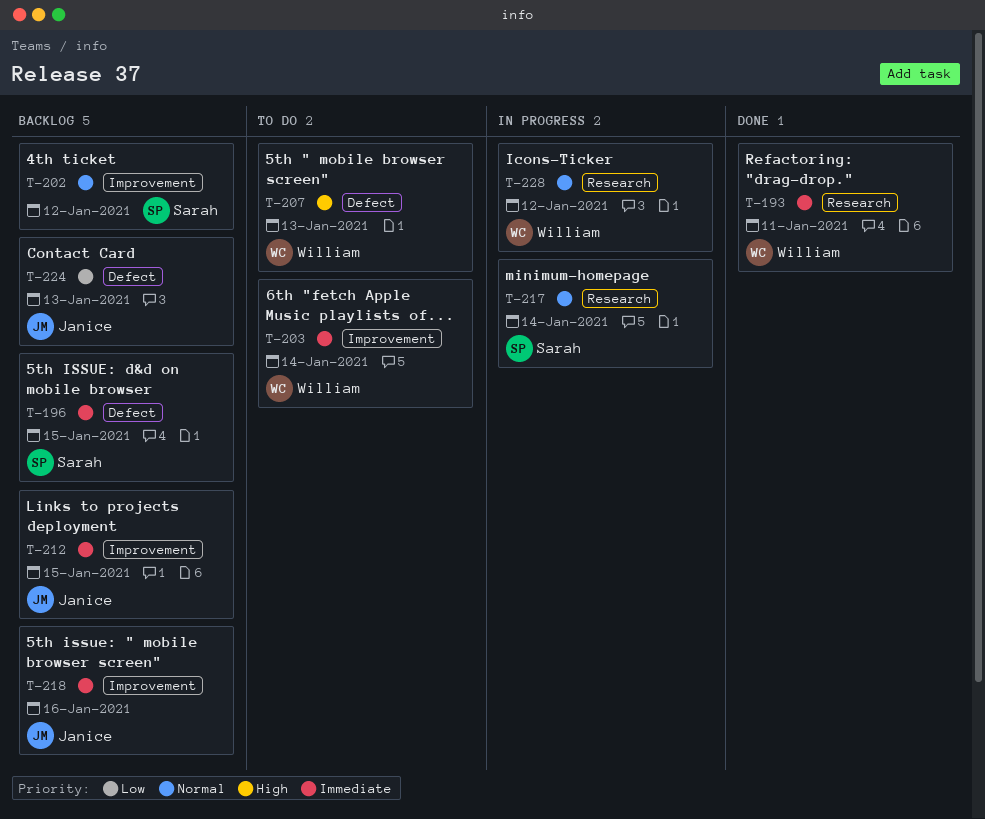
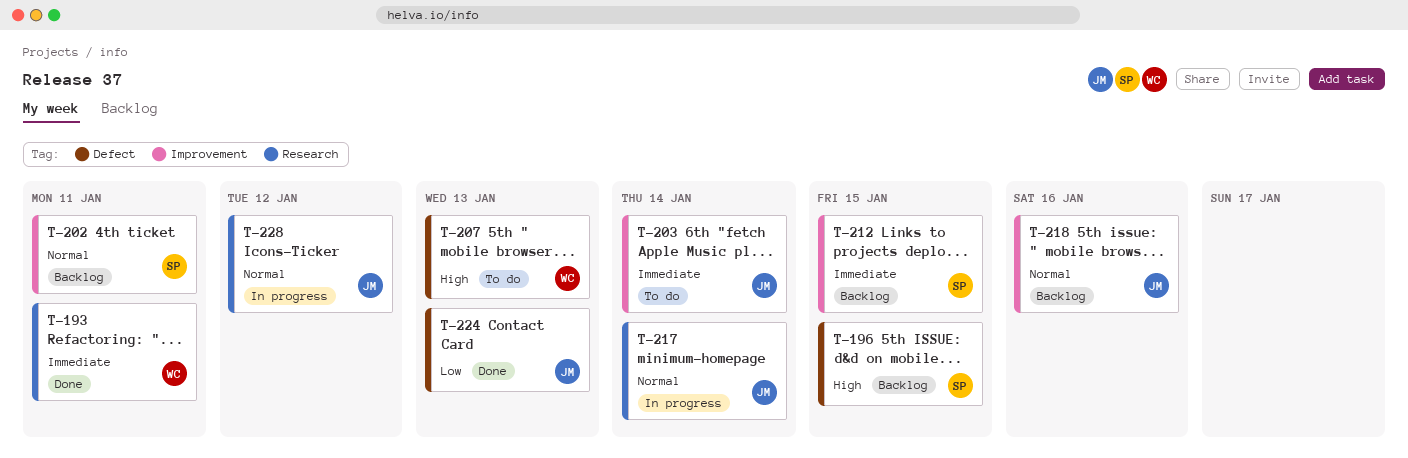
T-196, priority: Immediate -> High
T-202, due: Jan 12 -> Jan 11
T-203, owner: William -> Janice
T-212, owner: Janice -> Sarah
T-217, owner: Sarah -> Janice
T-218, priority: Immediate -> Normal
T-224, status: Backlog -> Done
T-228, owner: William -> Janice

